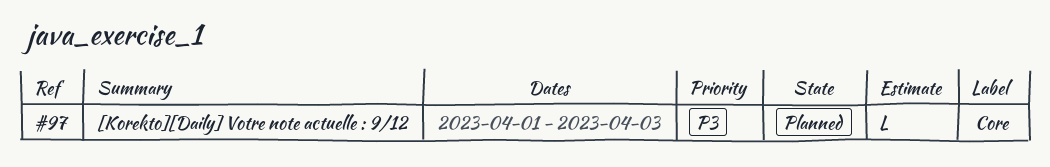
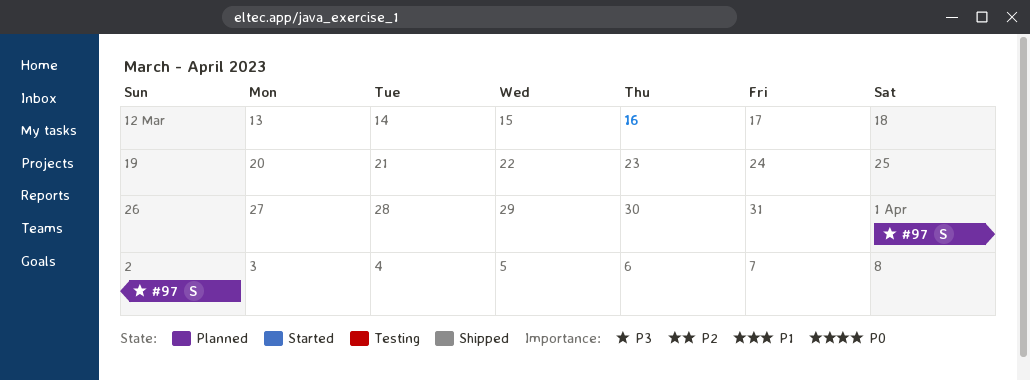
#97, estimate: L -> S
#97, due: Apr 3 -> Apr 2

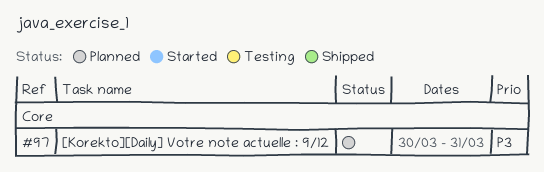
#97, start: Apr 1 -> Mar 30
#97, due: Apr 2 -> Mar 31

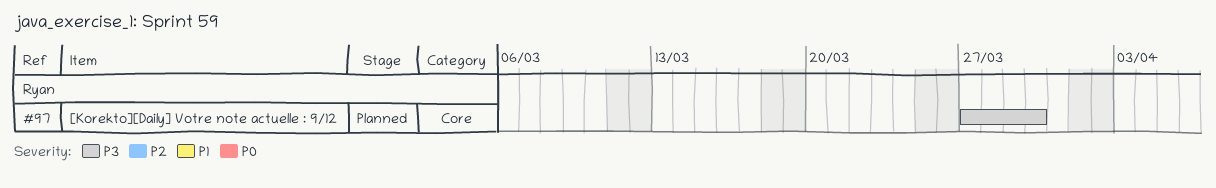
#97, start: Mar 30 -> Mar 27
#97, due: Mar 31 -> Mar 30

